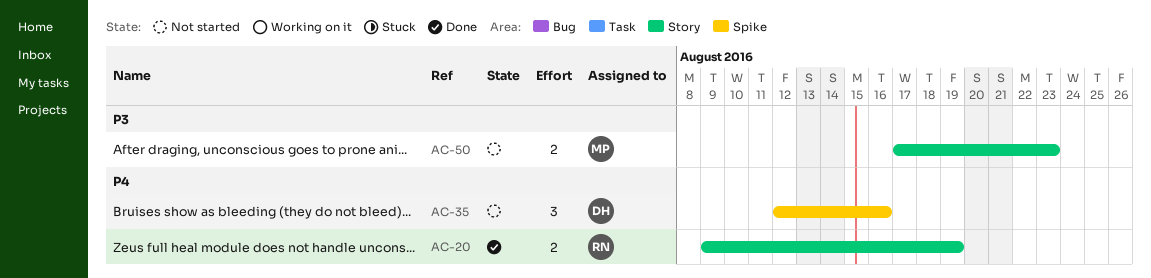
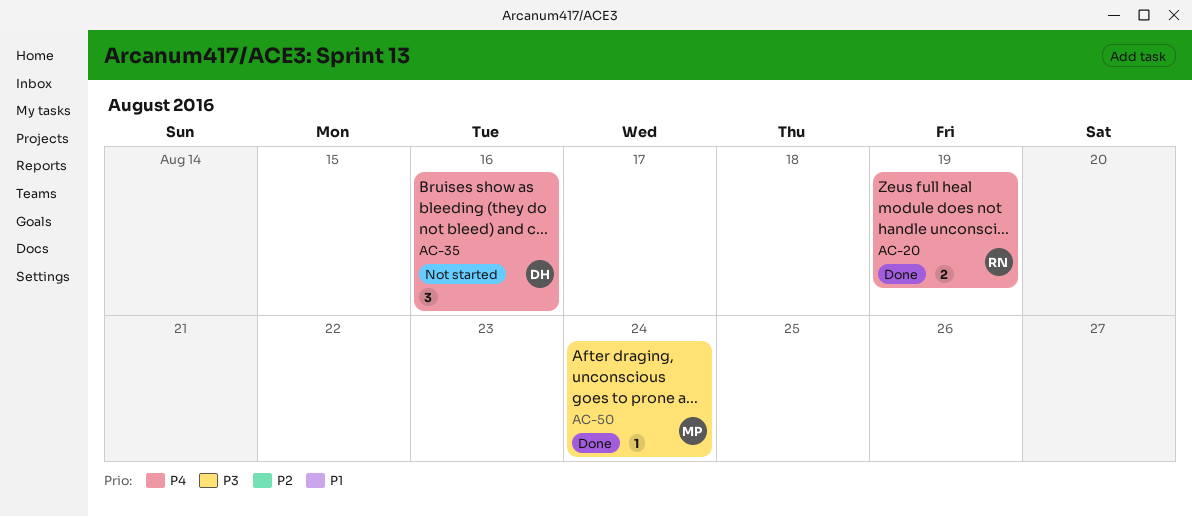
AC-50, status: Not started -> Done
AC-50, estimate: 2 -> 1
AC-50, due: Aug 23 -> Aug 24

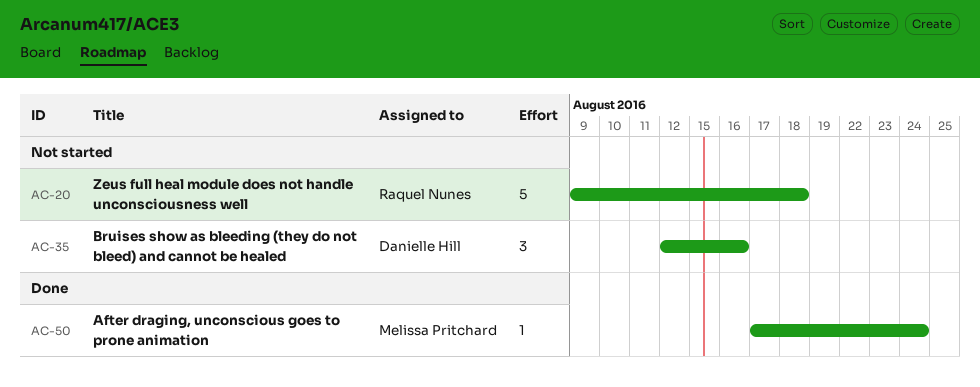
AC-20, status: Done -> Not started
AC-20, estimate: 2 -> 5
AC-20, due: Aug 19 -> Aug 18

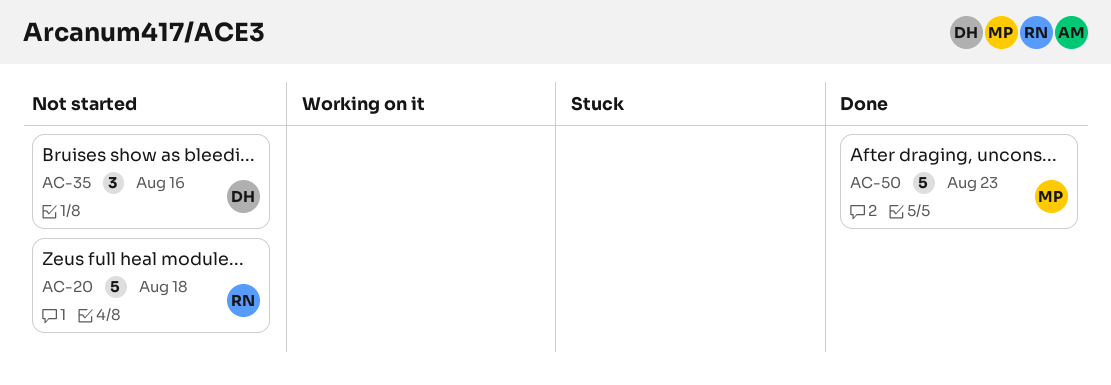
AC-50, estimate: 1 -> 5
AC-50, due: Aug 24 -> Aug 23

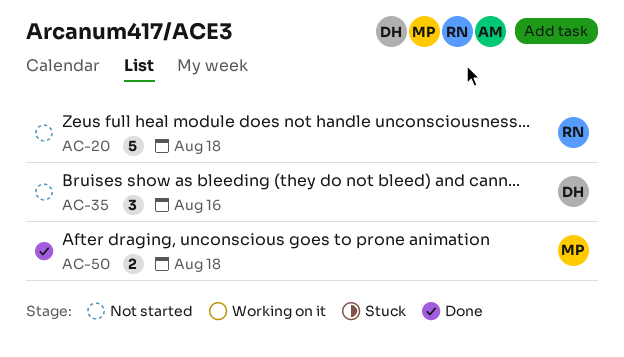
AC-50, estimate: 5 -> 2
AC-50, due: Aug 23 -> Aug 18

